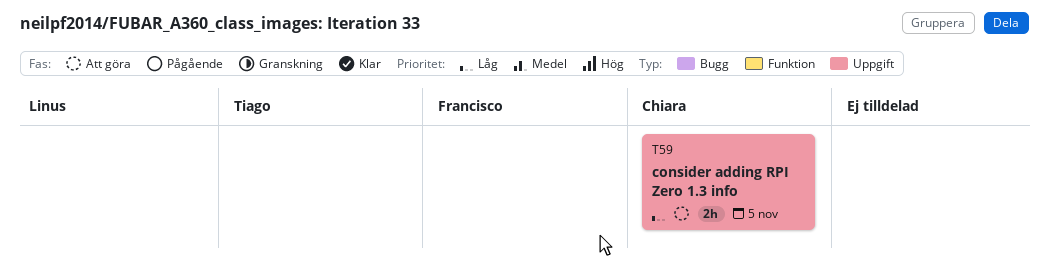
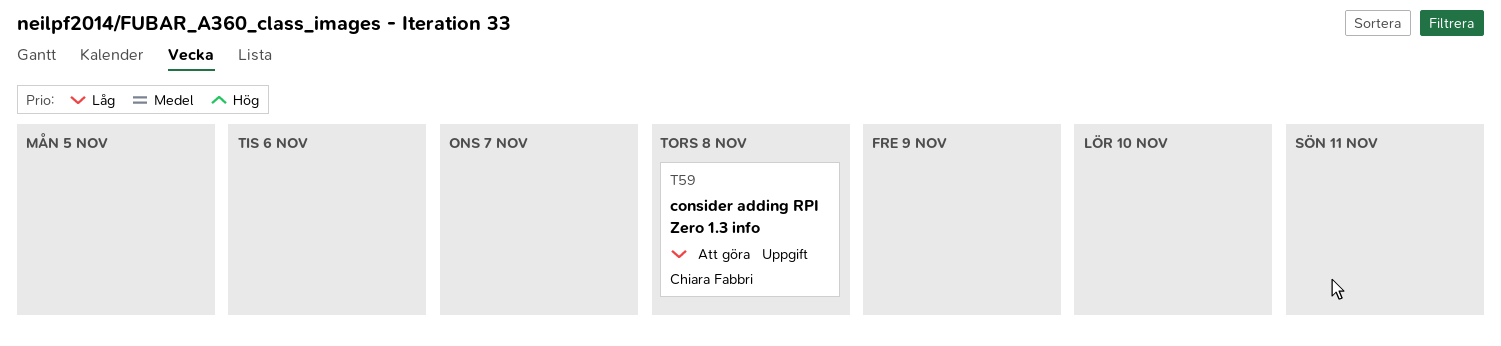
T59, due: Nov 5 -> Nov 8

